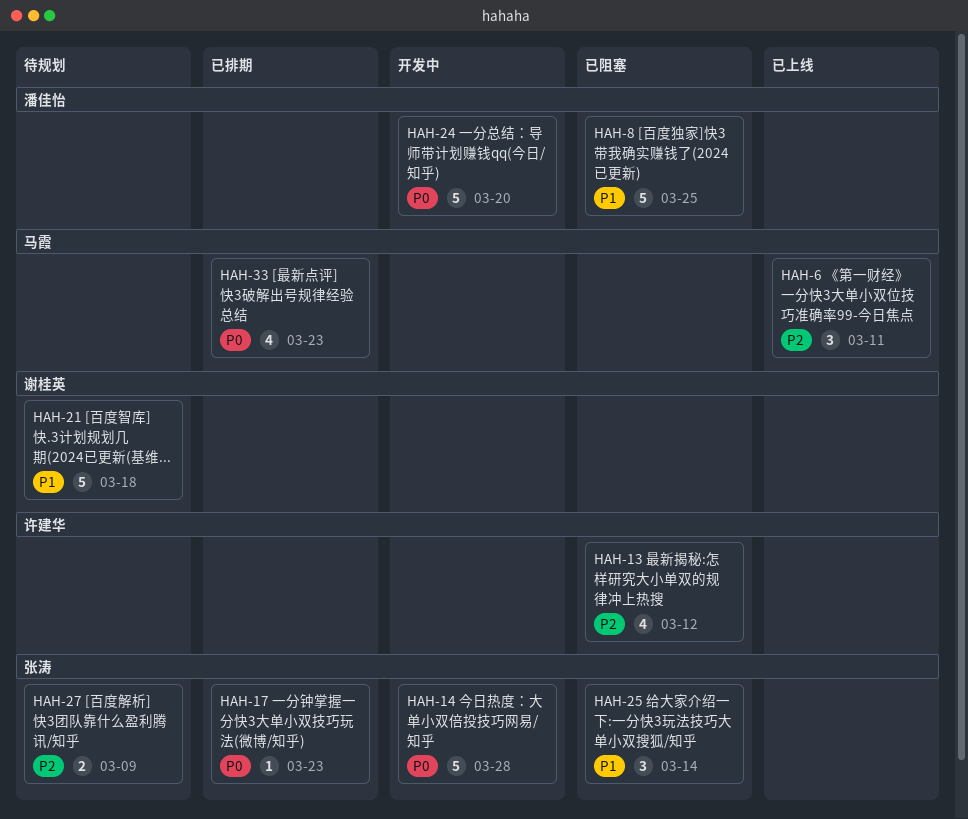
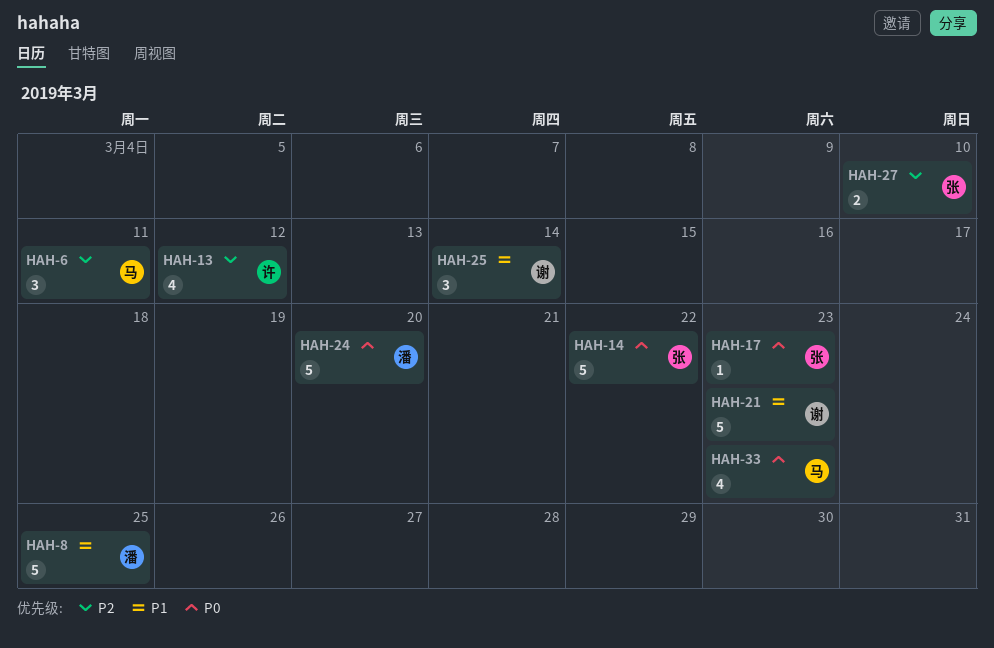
HAH-14, due: Mar 28 -> Mar 22
HAH-21, due: Mar 18 -> Mar 23
HAH-25, owner: 张涛 -> 谢桂英
HAH-27, due: Mar 9 -> Mar 10

